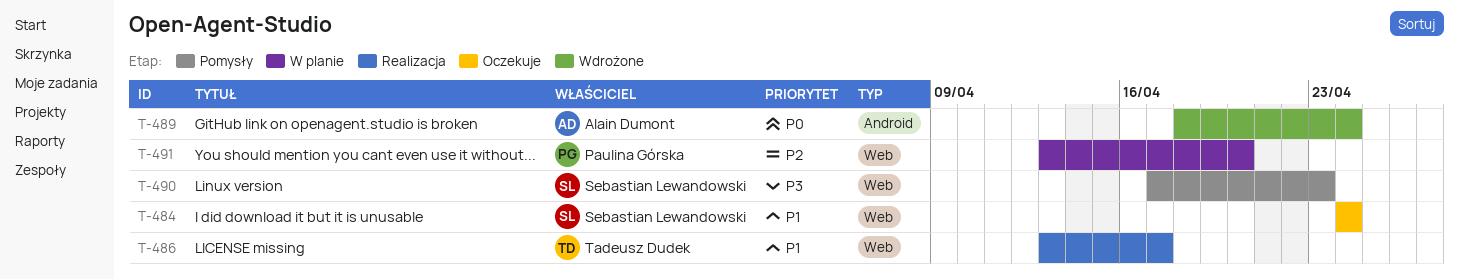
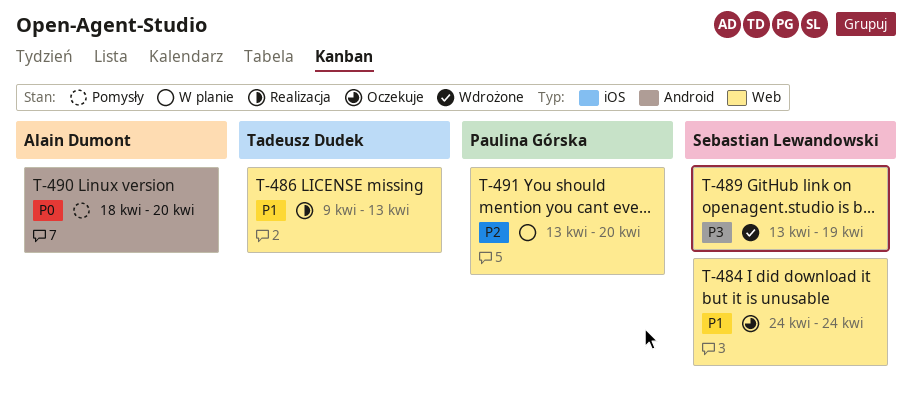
T-486, start: Apr 13 -> Apr 9
T-486, due: Apr 17 -> Apr 13
T-489, owner: Alain Dumont -> Sebastian Lewandowski
T-489, priority: P0 -> P3
T-489, label: Android -> Web
T-489, start: Apr 18 -> Apr 13
T-489, due: Apr 24 -> Apr 19
T-490, owner: Sebastian Lewandowski -> Alain Dumont
T-490, priority: P3 -> P0
T-490, label: Web -> Android
T-490, start: Apr 17 -> Apr 18
T-490, due: Apr 23 -> Apr 20

